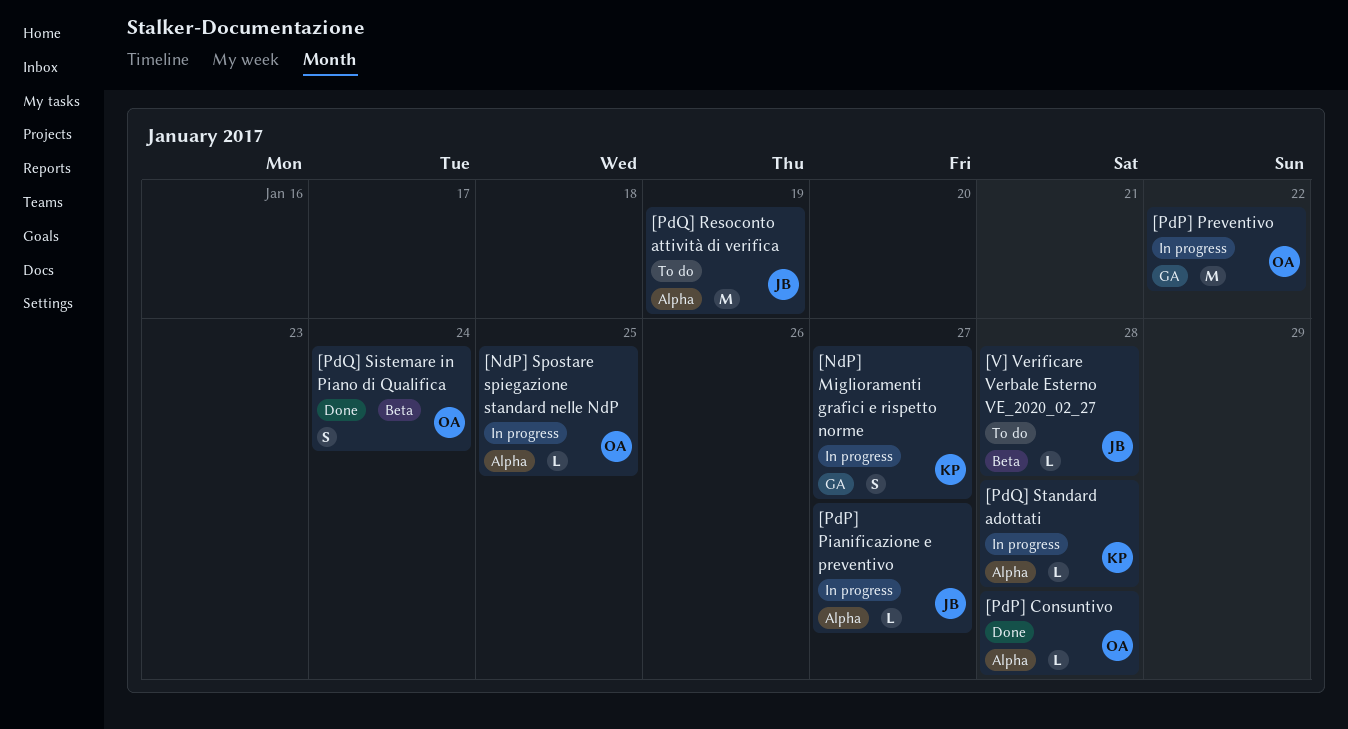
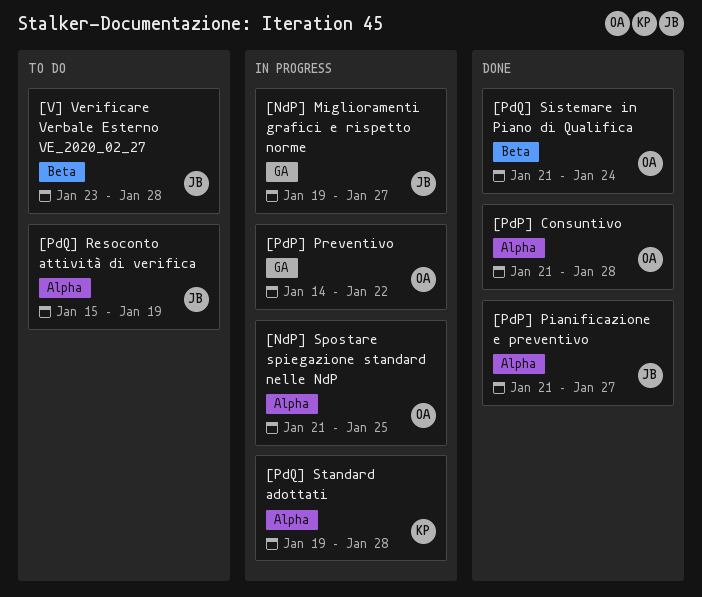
[NdP] Miglioramenti grafici e rispetto norme, owner: KP -> JB
[PdP] Pianificazione e preventivo, status: In progress -> Done

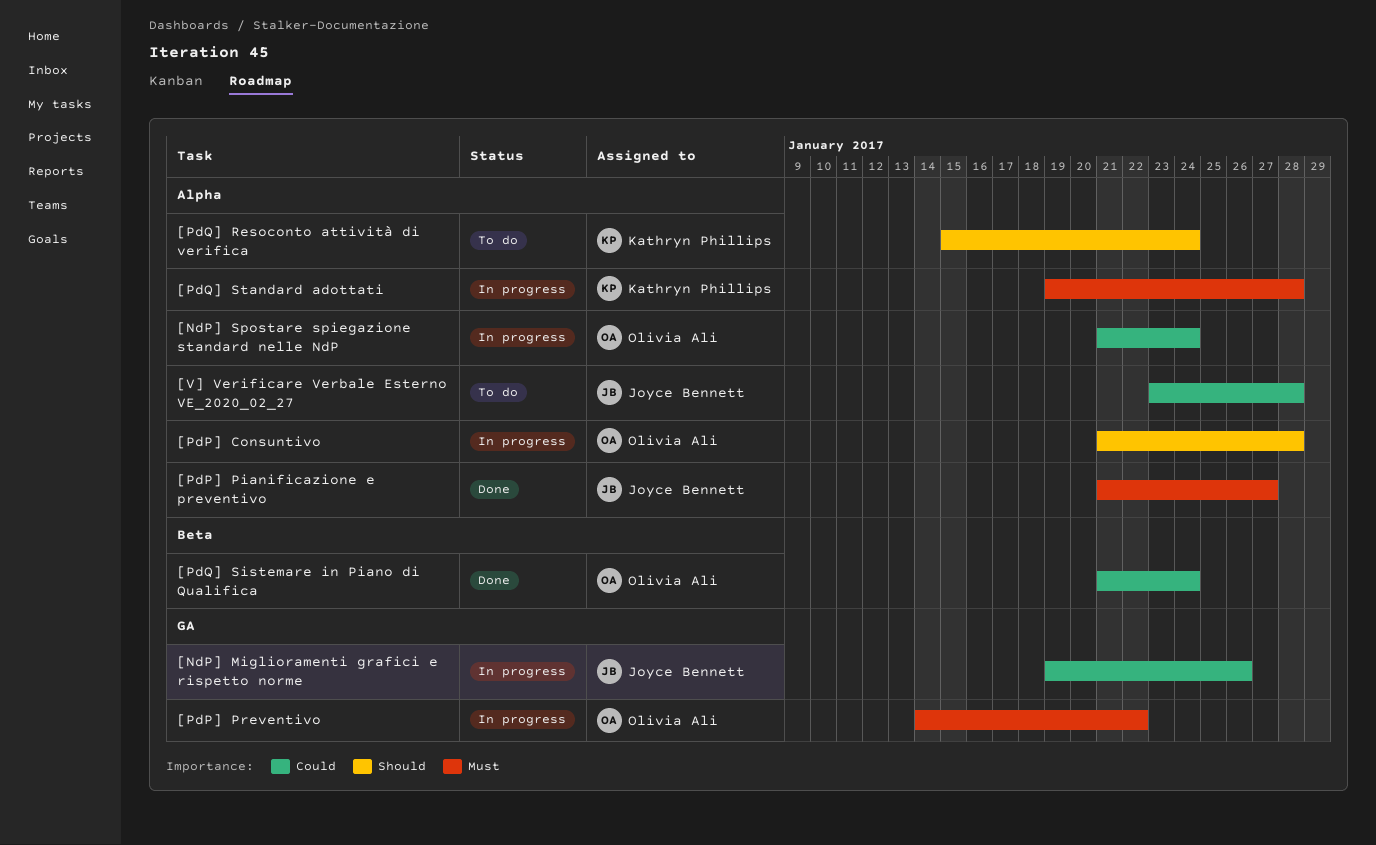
[NdP] Miglioramenti grafici e rispetto norme, due: Jan 27 -> Jan 26
[NdP] Spostare spiegazione standard nelle NdP, due: Jan 25 -> Jan 24
[PdP] Consuntivo, status: Done -> In progress
[PdQ] Resoconto attività di verifica, owner: Joyce Bennett -> Kathryn Phillips
[PdQ] Resoconto attività di verifica, due: Jan 19 -> Jan 24
[V] Verificare Verbale Esterno VE_2020_02_27, label: Beta -> Alpha

